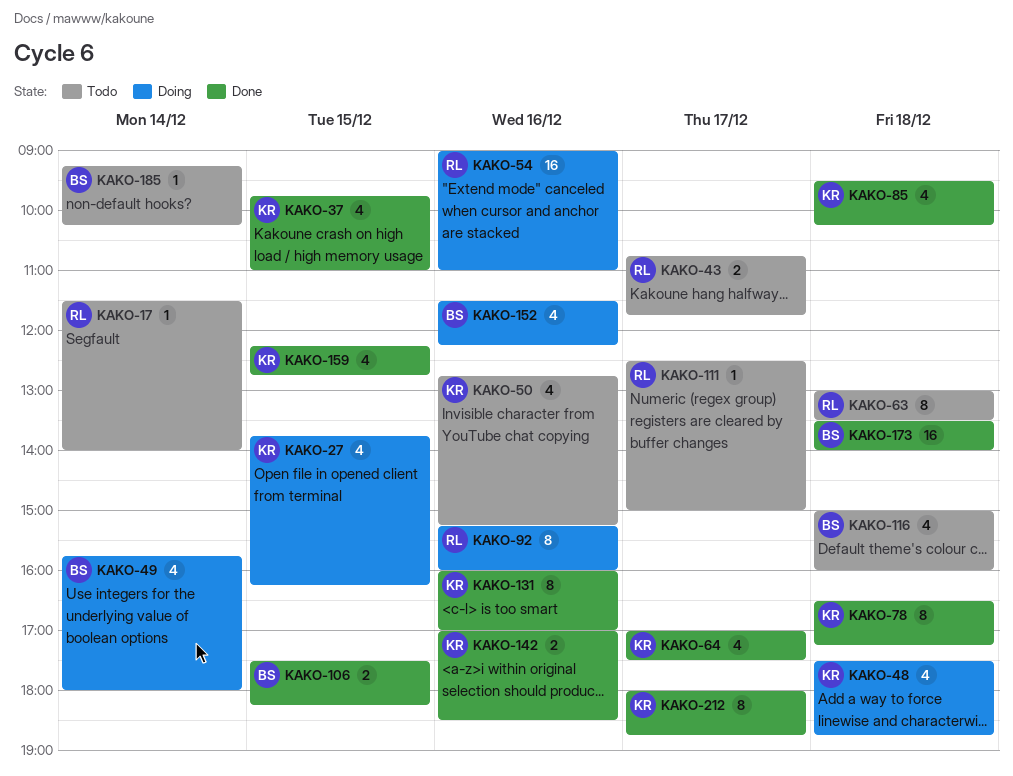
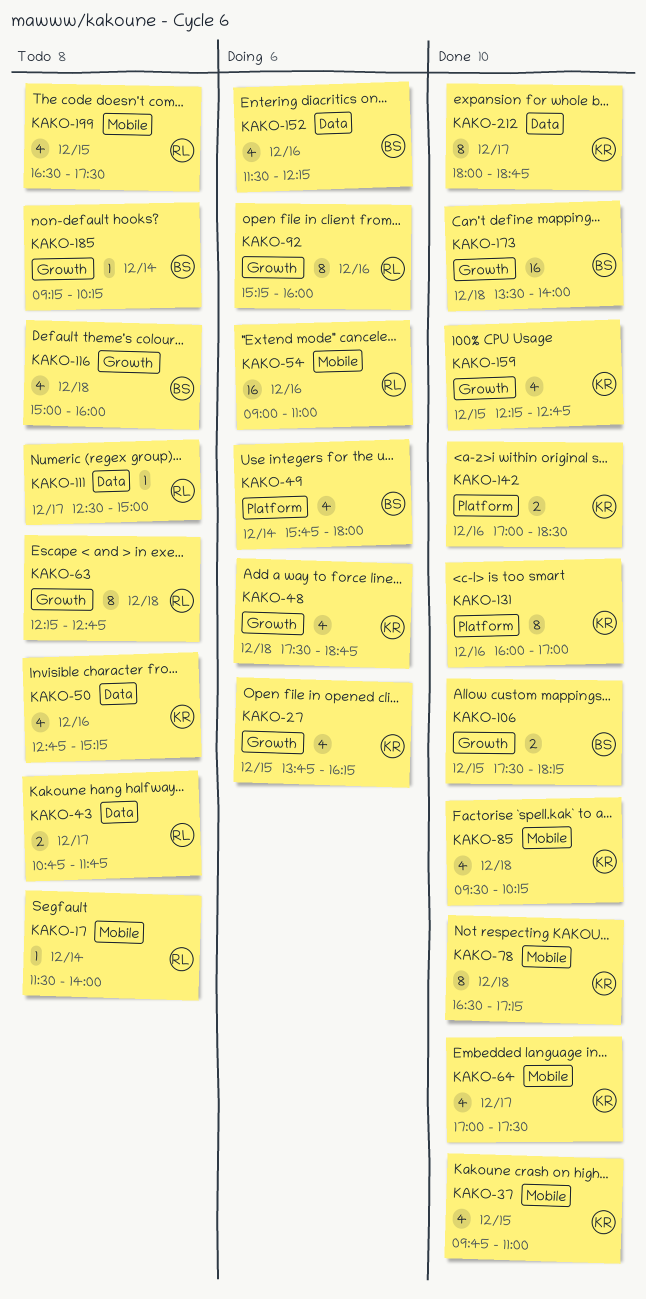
KAKO-63, begins: 13:00 -> 12:15
KAKO-63, ends: 13:30 -> 12:45
KAKO-199: none -> present

